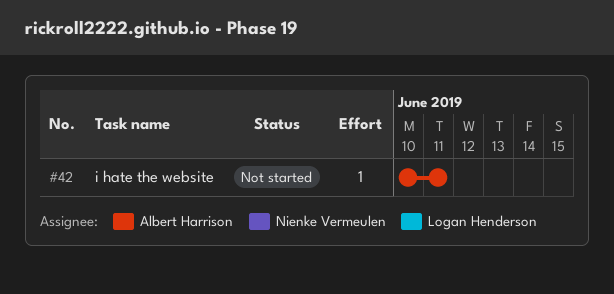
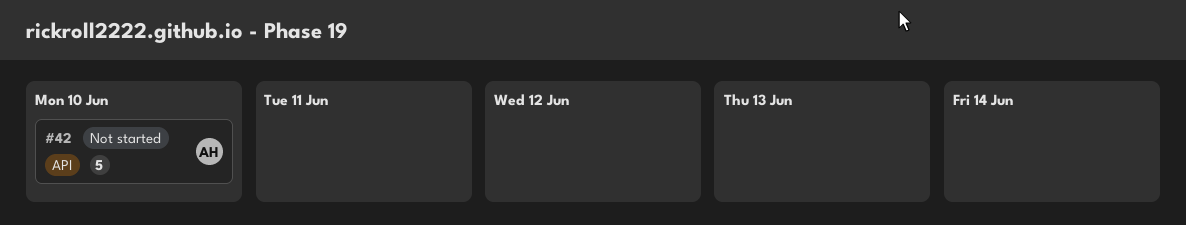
#42, estimate: 1 -> 5
#42, due: Jun 11 -> Jun 10

